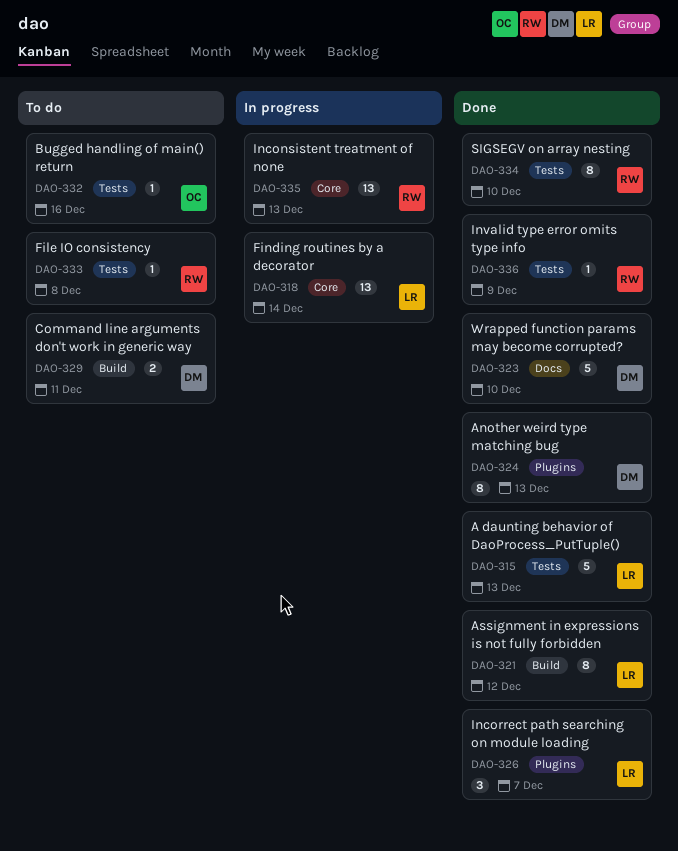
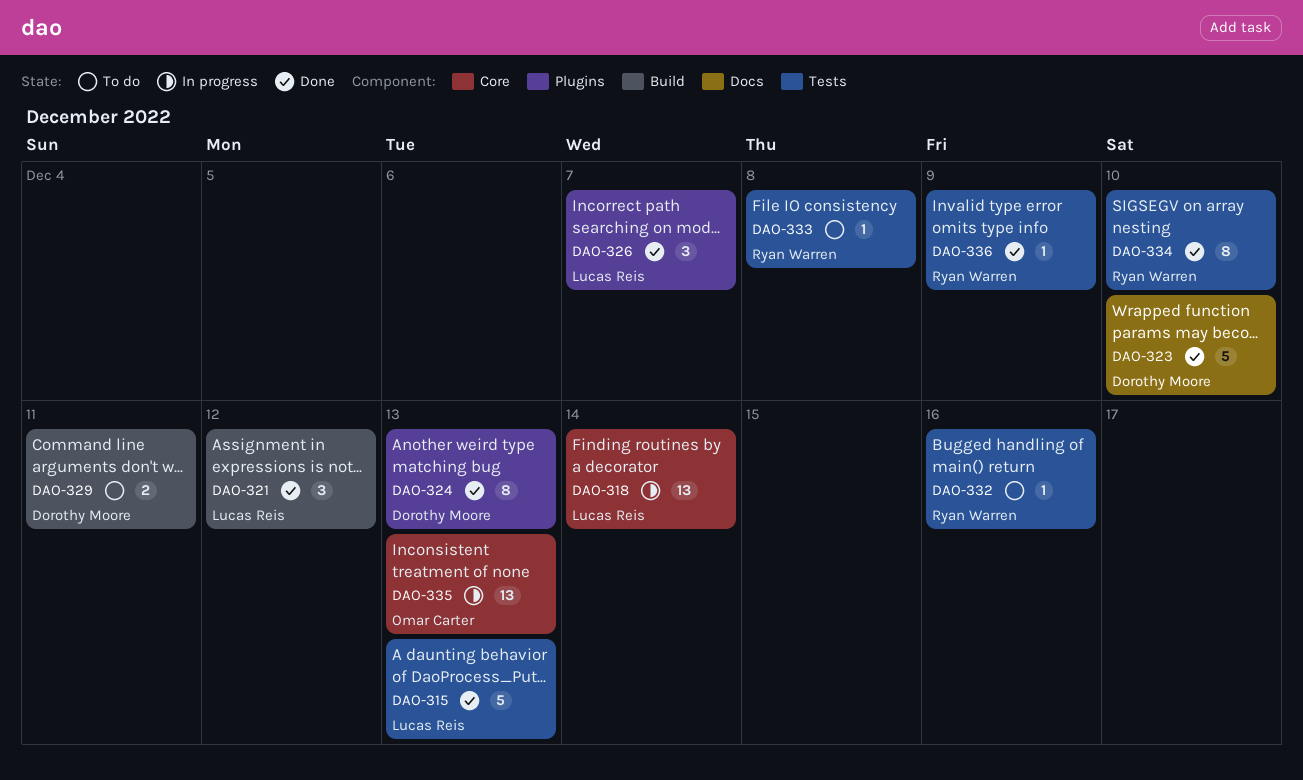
DAO-321, estimate: 8 -> 3
DAO-332, owner: Omar Carter -> Ryan Warren
DAO-335, owner: Ryan Warren -> Omar Carter

